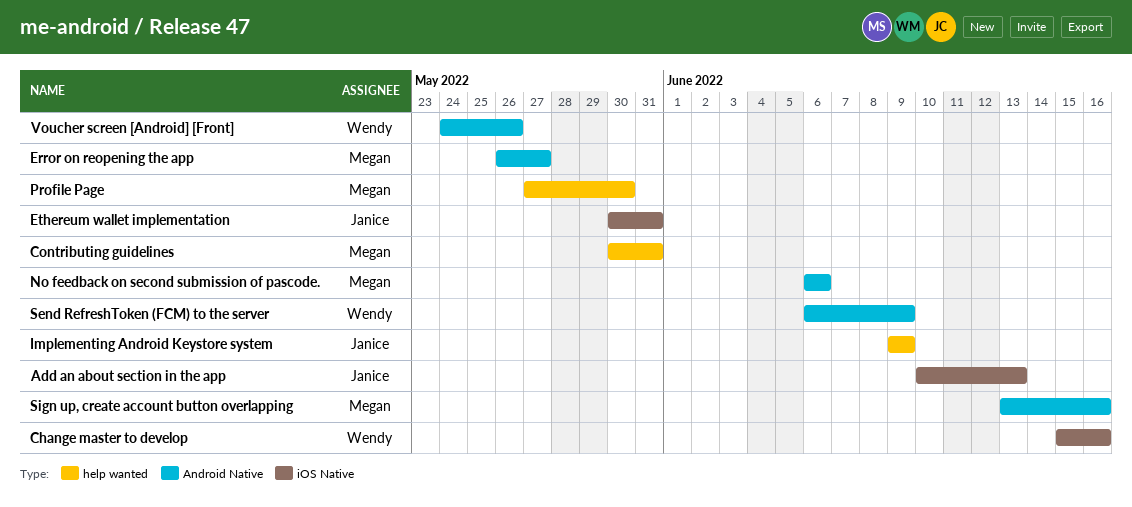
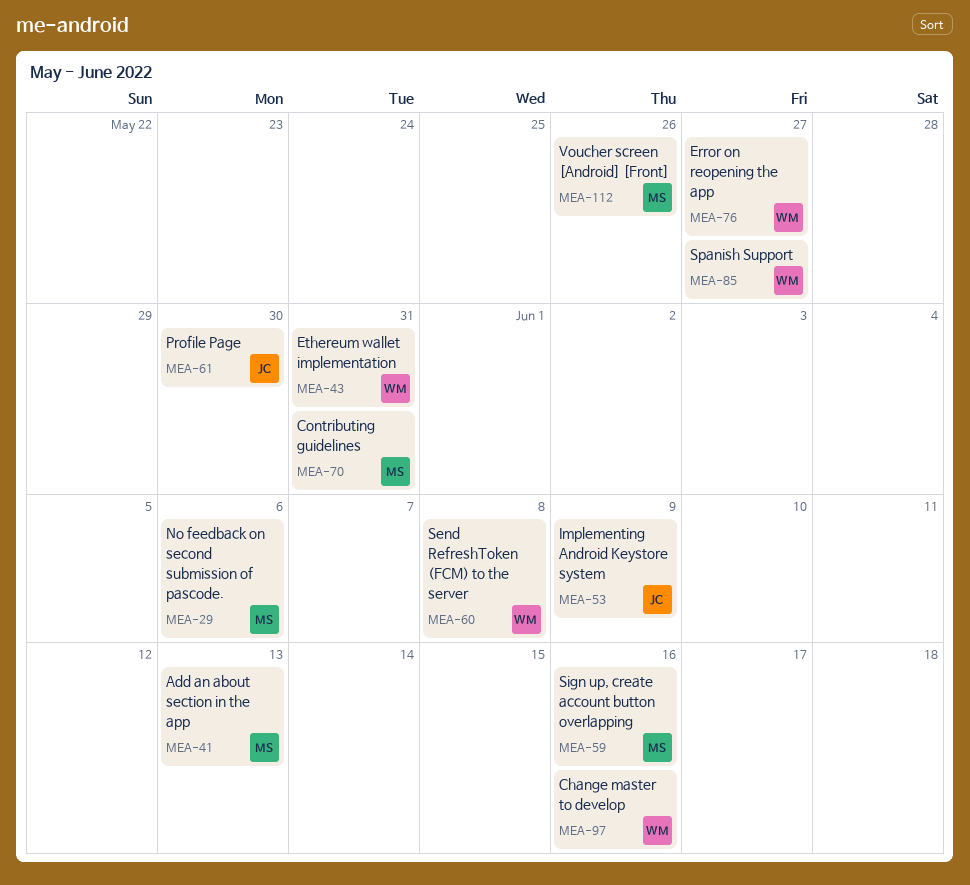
Add an about section in the app, owner: Janice -> Megan
Error on reopening the app, owner: Megan -> Wendy
Ethereum wallet implementation, owner: Janice -> Wendy
Profile Page, owner: Megan -> Janice
Send RefreshToken (FCM) to the server, due: Jun 9 -> Jun 8
Spanish Support: none -> present
Voucher screen [Android] [Front], owner: Wendy -> Megan

